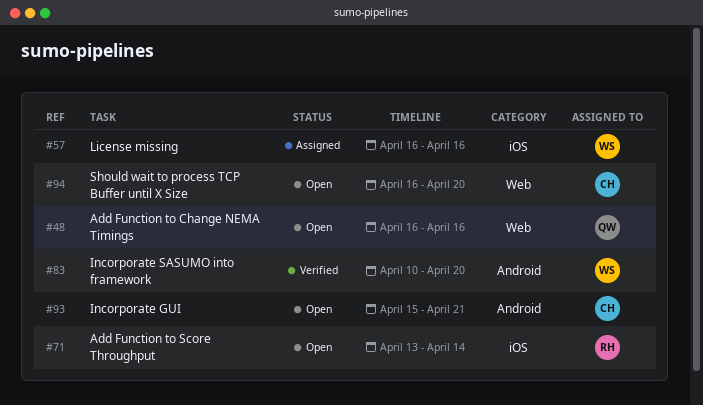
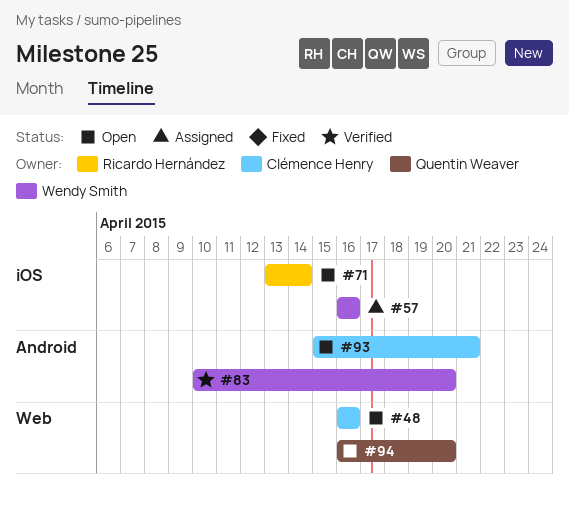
#48, owner: Quentin Weaver -> Clémence Henry
#94, owner: Clémence Henry -> Quentin Weaver

